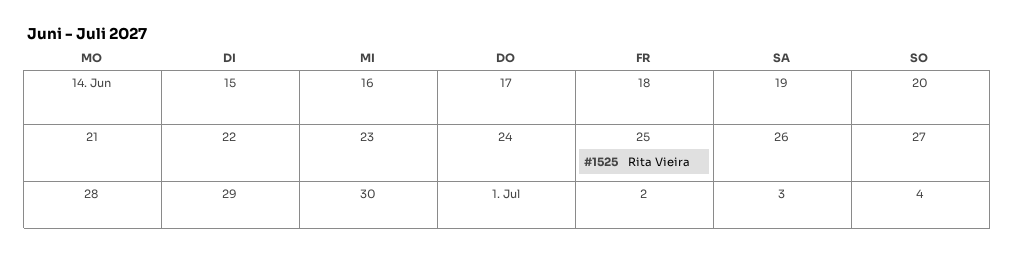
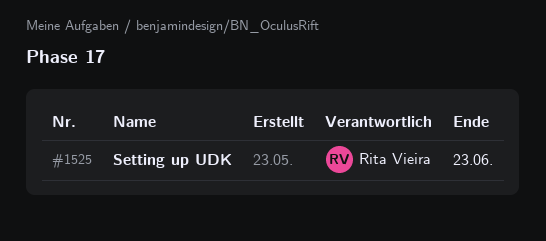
#1525, due: Jun 25 -> Jun 23

